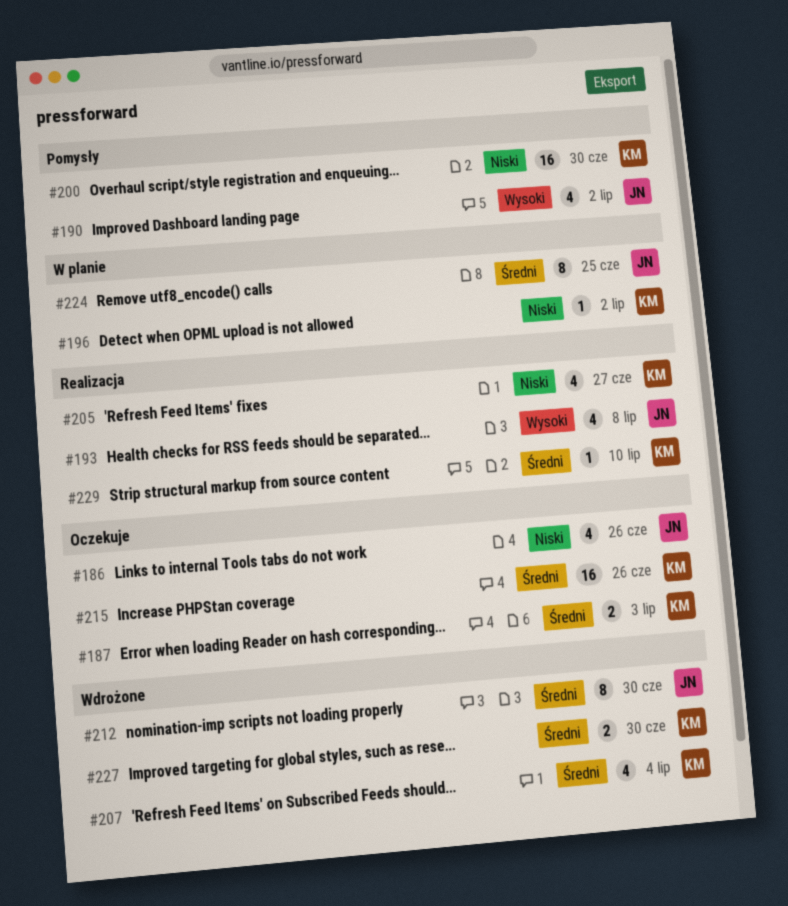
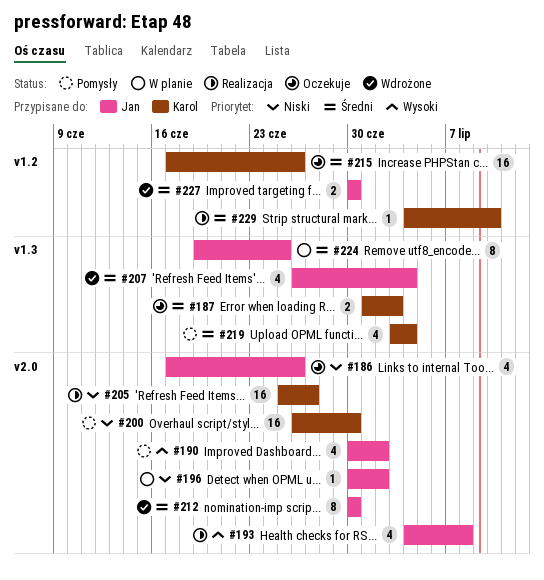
#196, owner: Karol -> Jan
#205, estimate: 4 -> 16
#207, owner: Karol -> Jan
#219: none -> present
#227, owner: Karol -> Jan

